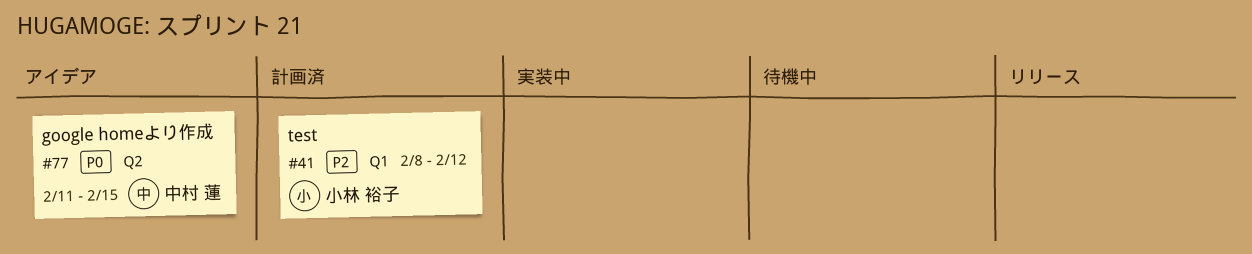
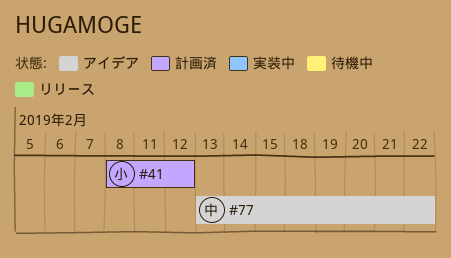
#77, start: Feb 11 -> Feb 13
#77, due: Feb 15 -> Feb 22

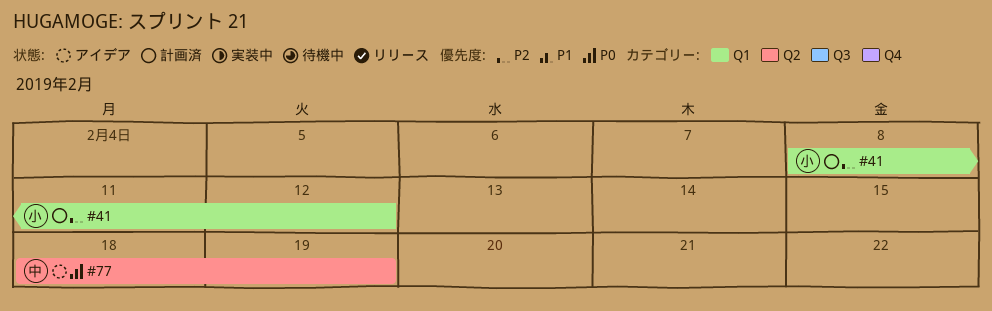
#77, start: Feb 13 -> Feb 18
#77, due: Feb 22 -> Feb 19

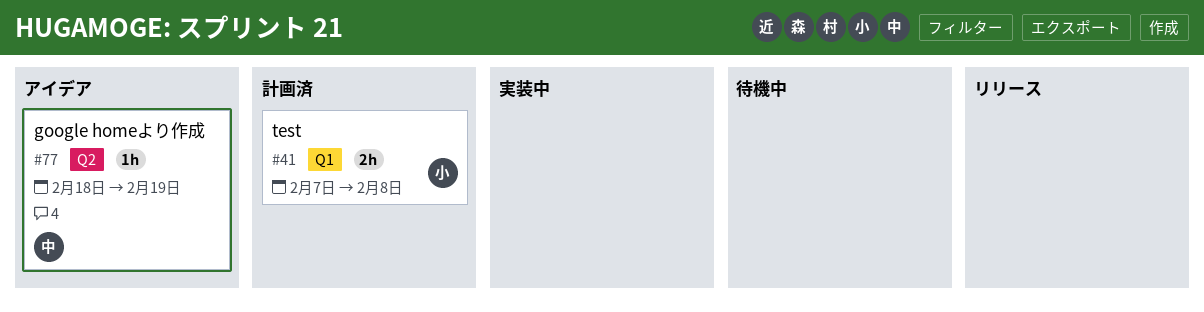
#41, start: Feb 8 -> Feb 7
#41, due: Feb 12 -> Feb 8

